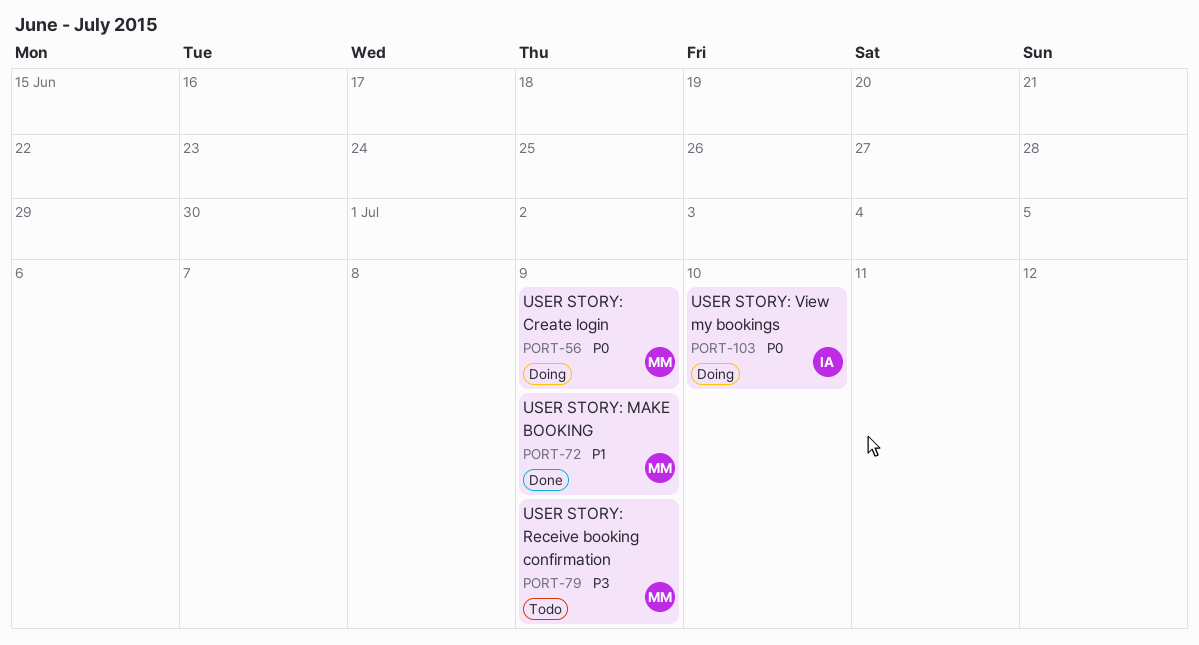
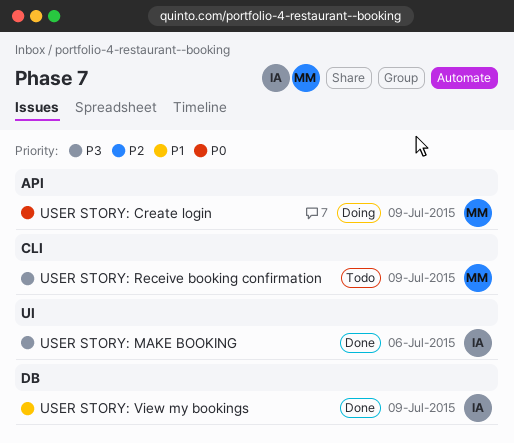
USER STORY: MAKE BOOKING, owner: MM -> IA
USER STORY: MAKE BOOKING, priority: P1 -> P3
USER STORY: MAKE BOOKING, due: Jul 9 -> Jul 6
USER STORY: View my bookings, status: Doing -> Done
USER STORY: View my bookings, priority: P0 -> P1
USER STORY: View my bookings, due: Jul 10 -> Jul 9

